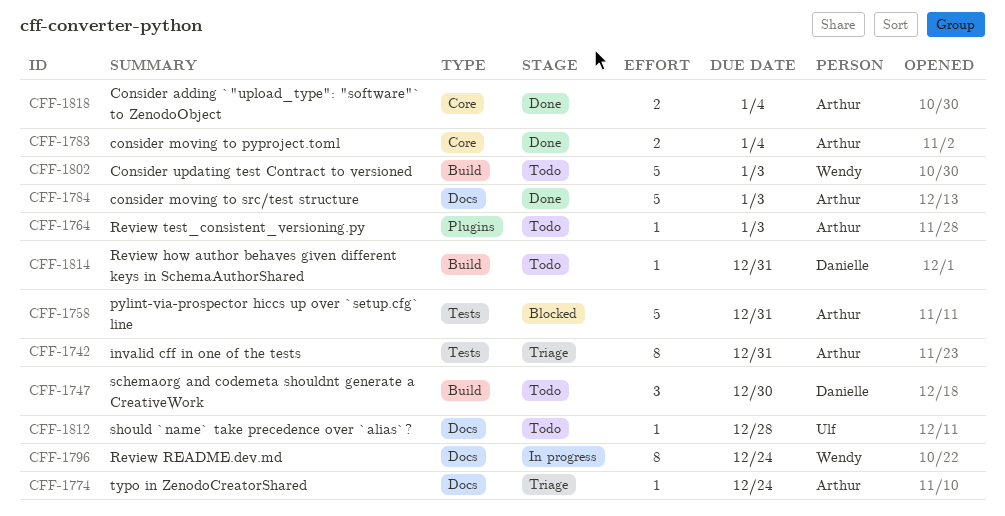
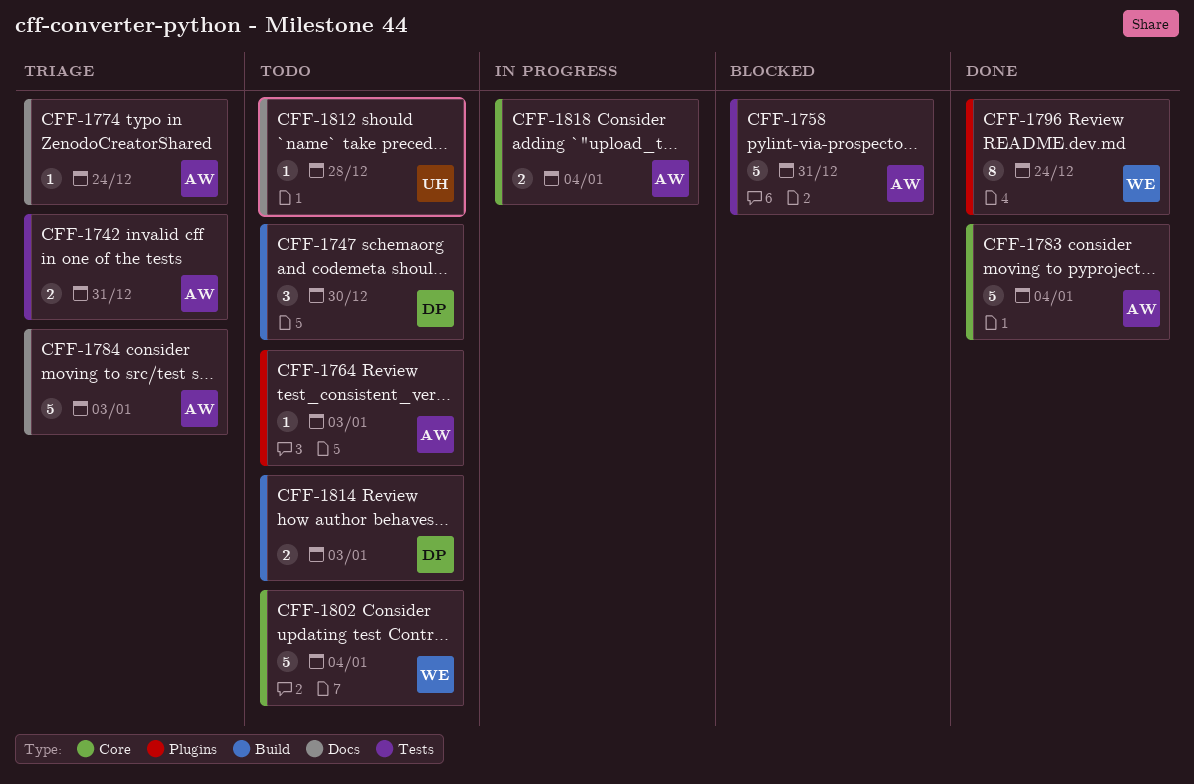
CFF-1742, estimate: 8 -> 2
CFF-1783, estimate: 2 -> 5
CFF-1784, status: Done -> Triage
CFF-1796, status: In progress -> Done
CFF-1796, label: Docs -> Plugins
CFF-1802, label: Build -> Core
CFF-1802, due: Jan 3 -> Jan 4
CFF-1814, estimate: 1 -> 2
CFF-1814, due: Dec 31 -> Jan 3
CFF-1818, status: Done -> In progress

